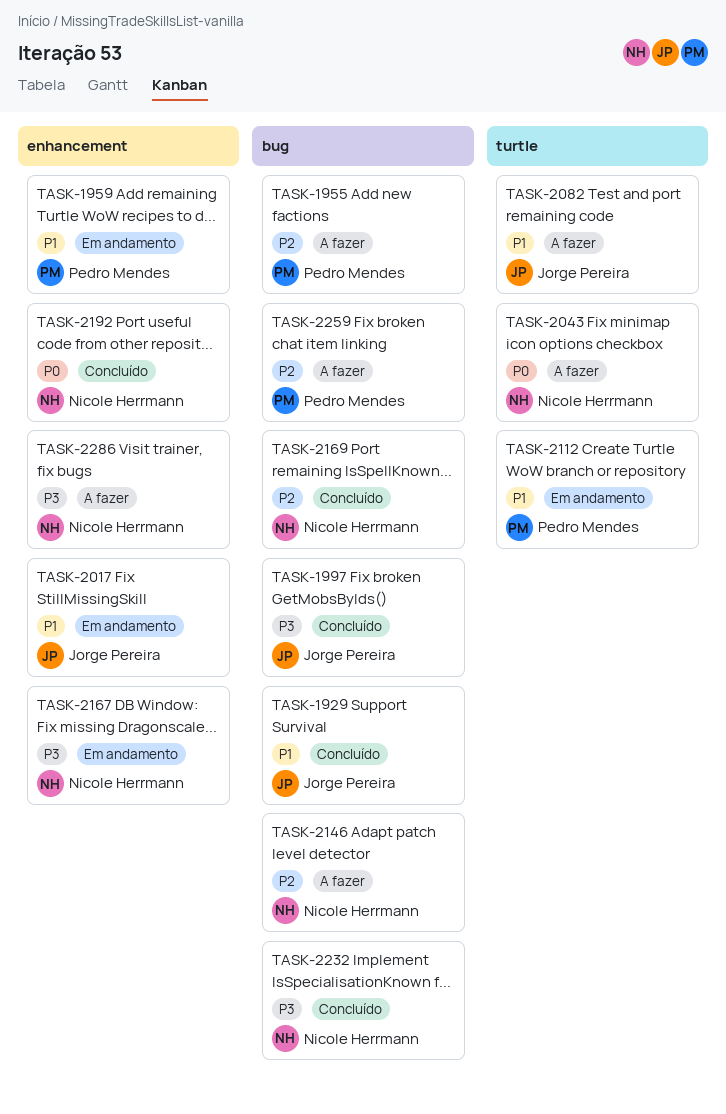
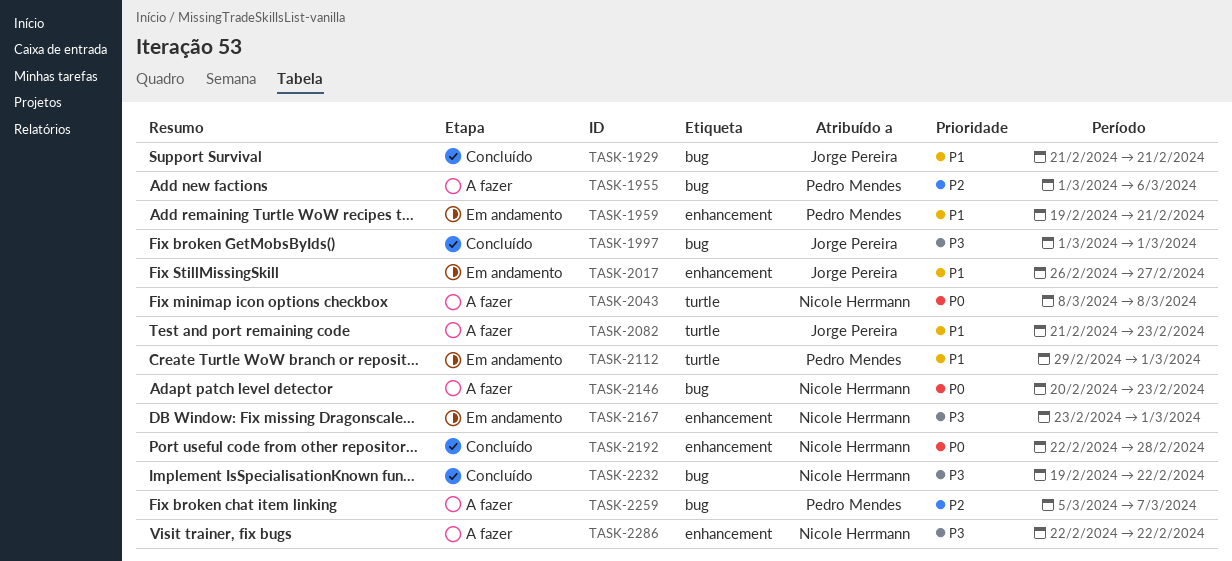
TASK-2146, priority: P2 -> P0
TASK-2169: present -> none

